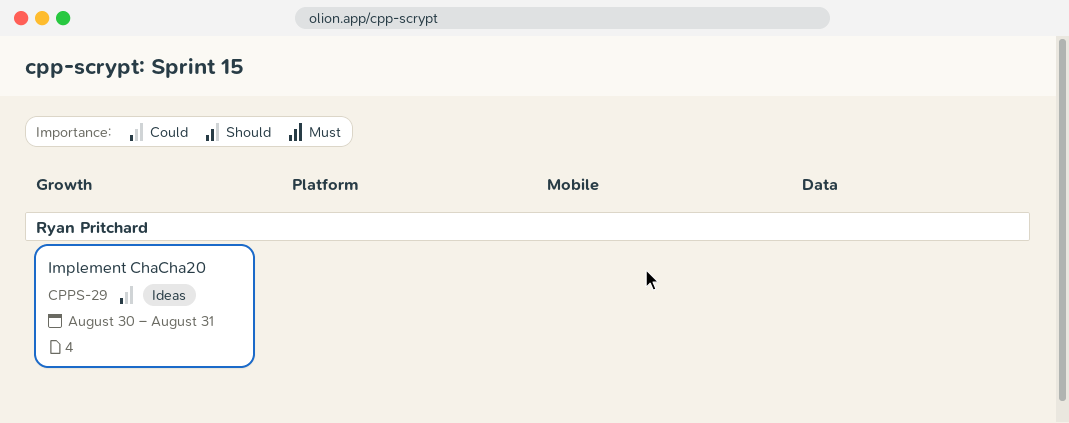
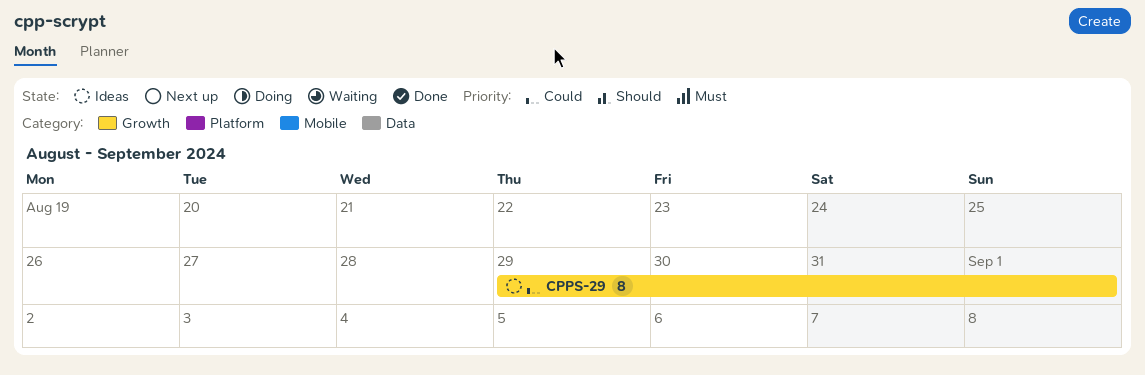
CPPS-29, start: Aug 30 -> Aug 29
CPPS-29, due: Aug 31 -> Sep 1

